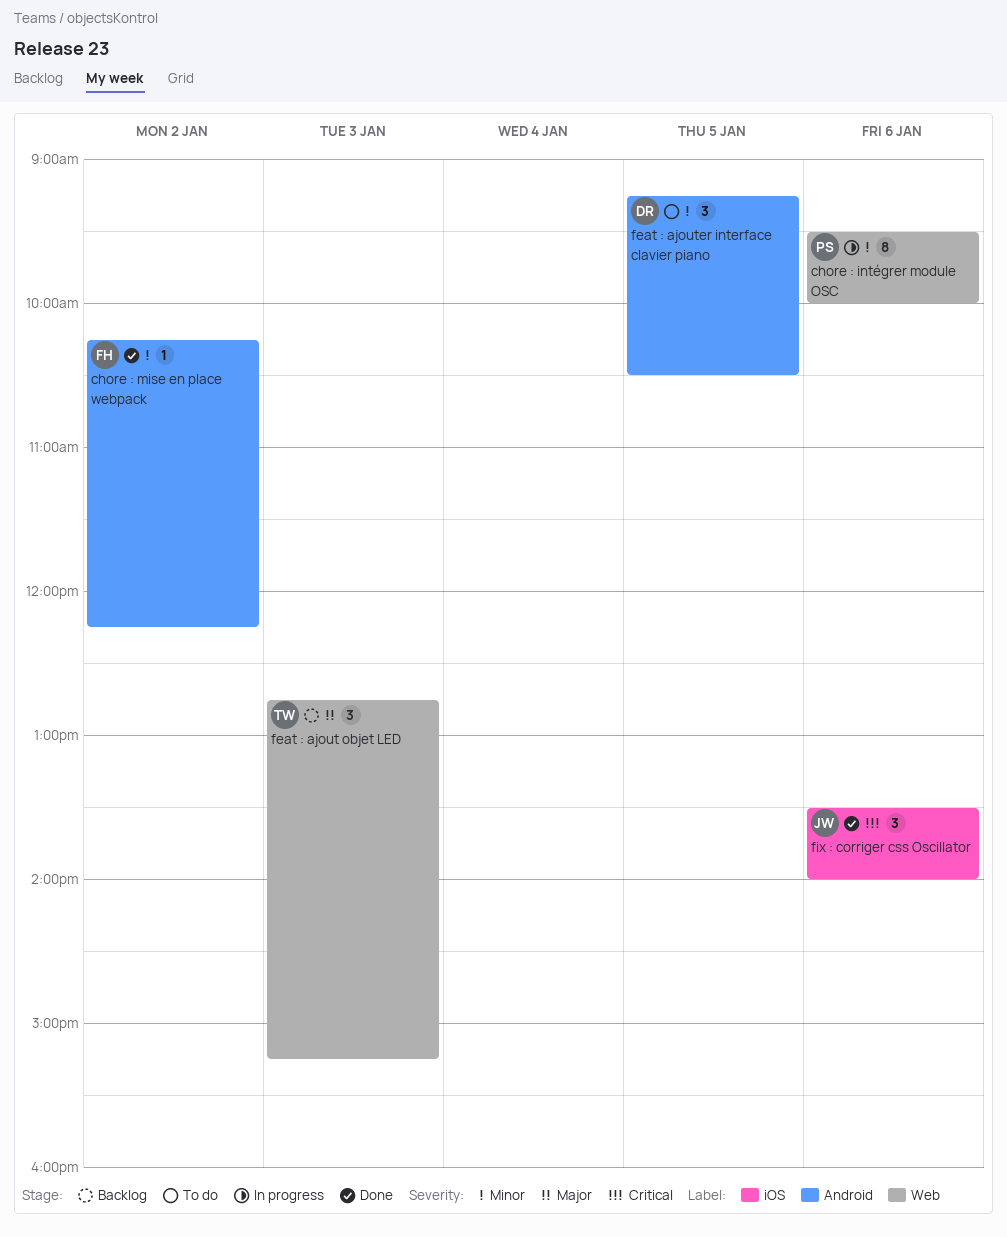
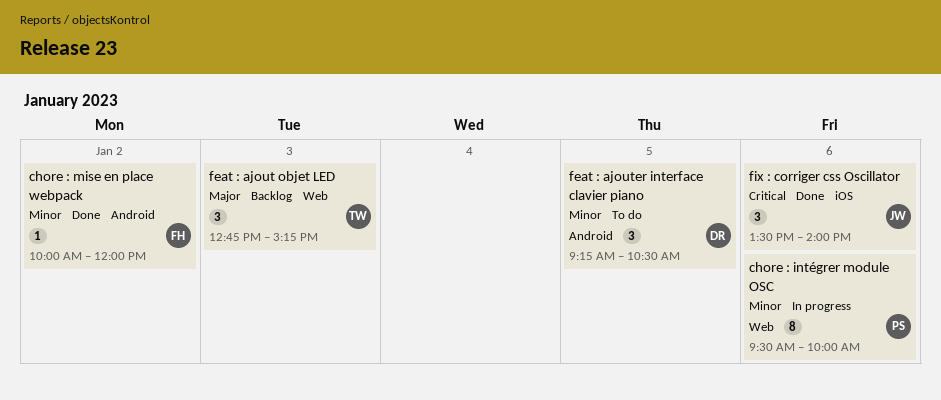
chore : mise en place webpack, begins: 10:15 -> 10:00
chore : mise en place webpack, ends: 12:15 -> 12:00

